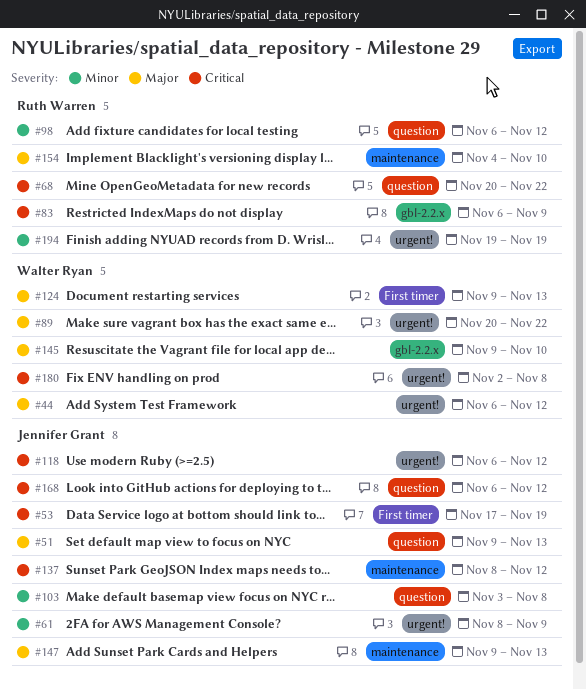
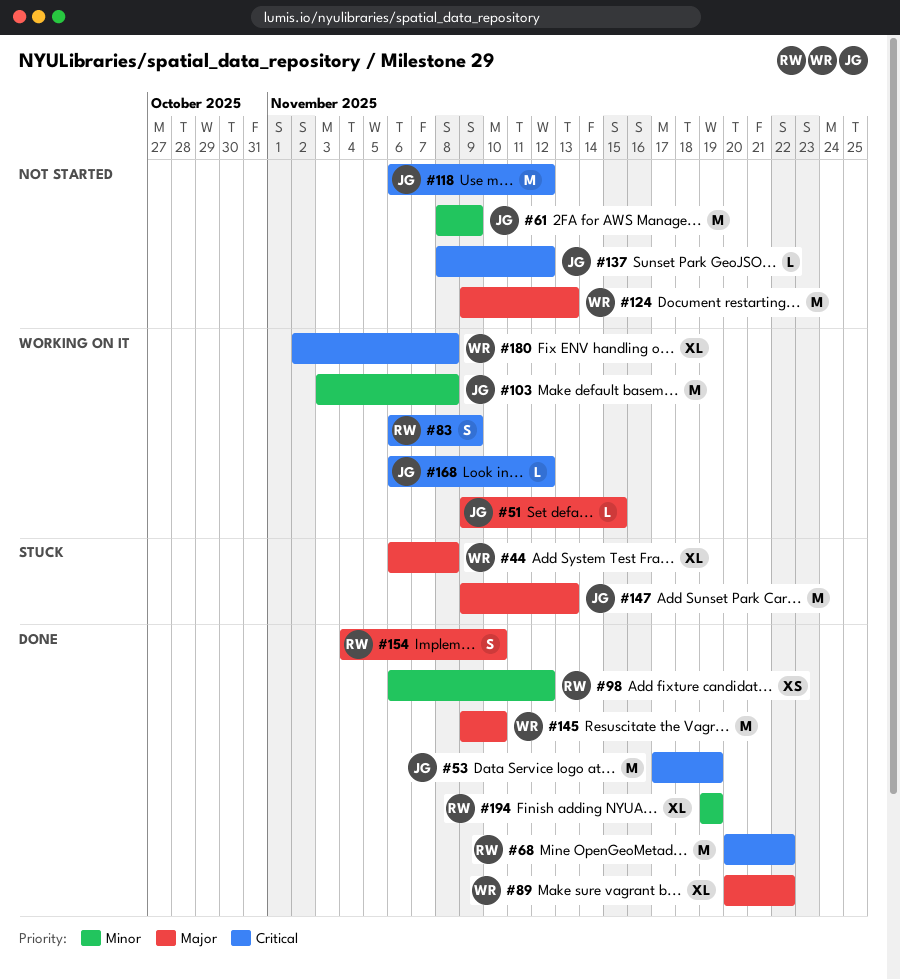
#44, due: Nov 12 -> Nov 8
#51, due: Nov 13 -> Nov 15

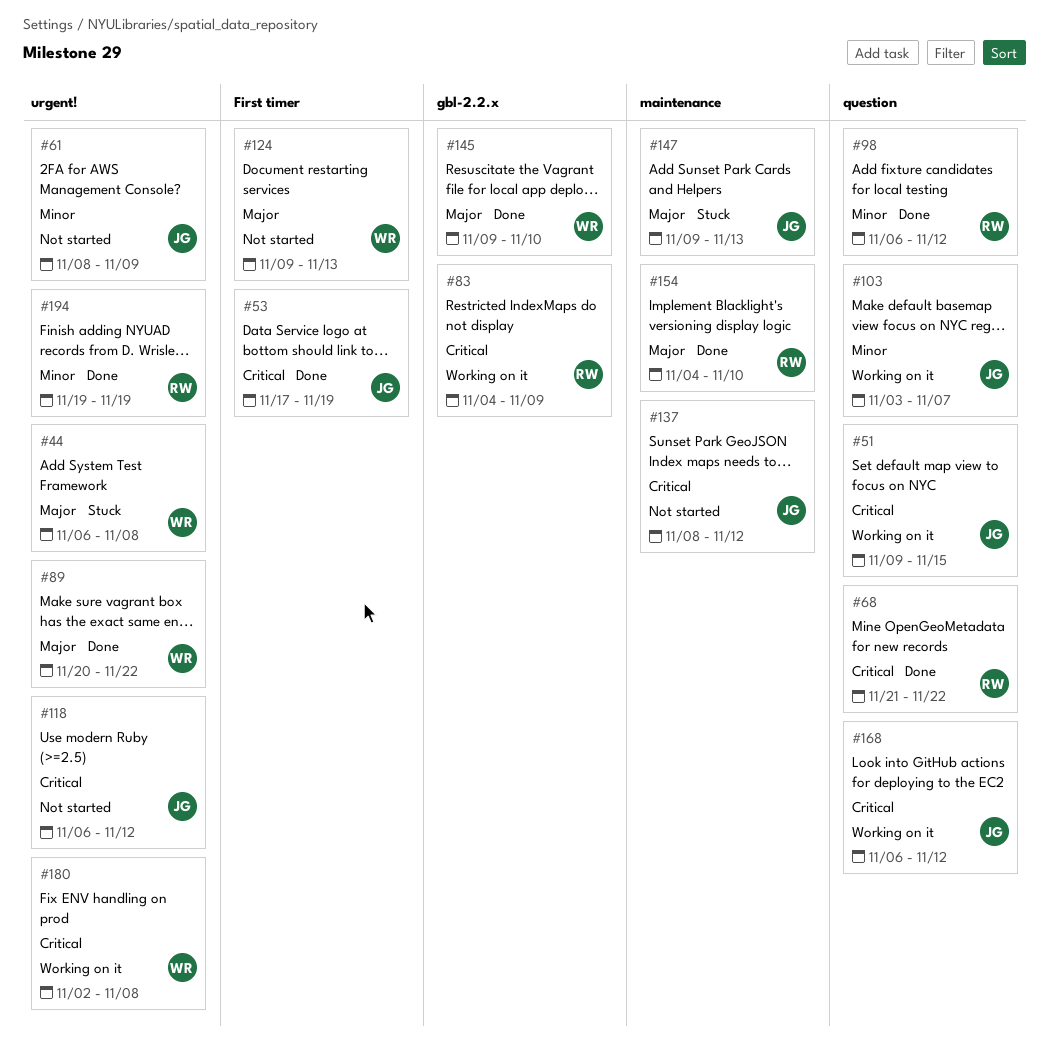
#51, priority: Major -> Critical
#68, start: Nov 20 -> Nov 21
#83, start: Nov 6 -> Nov 4
#103, due: Nov 8 -> Nov 7

